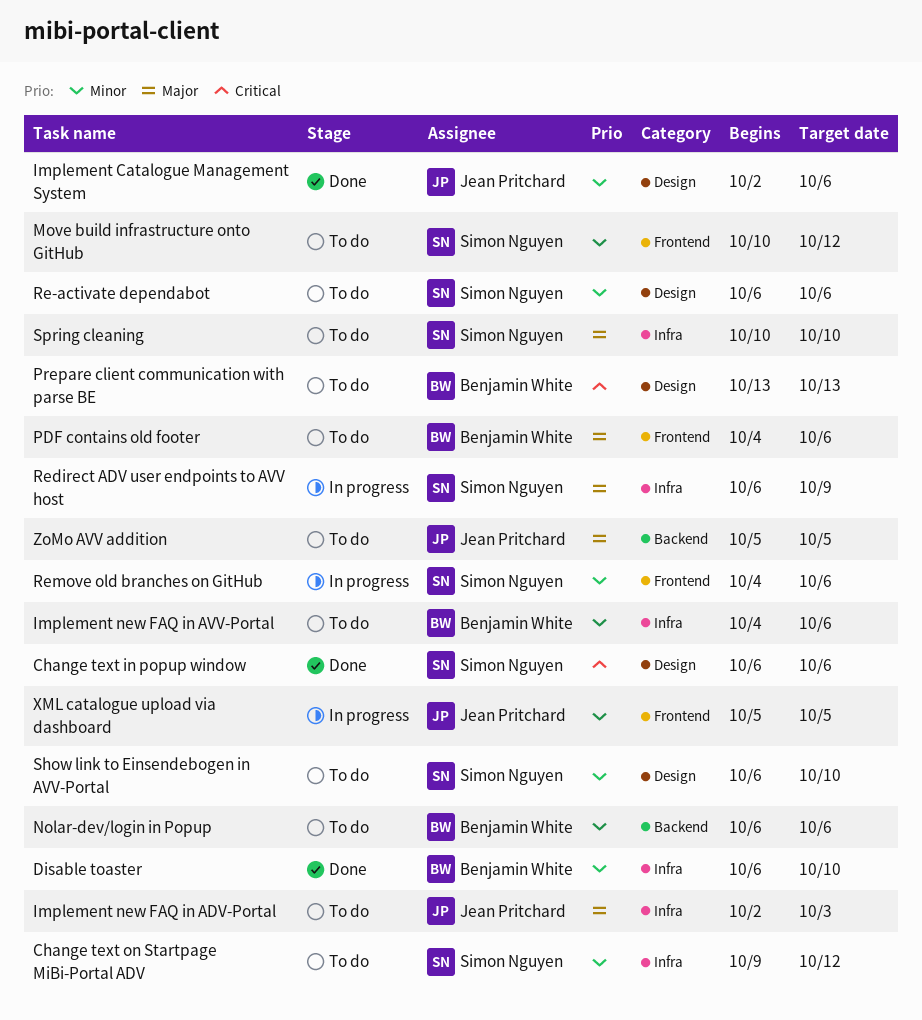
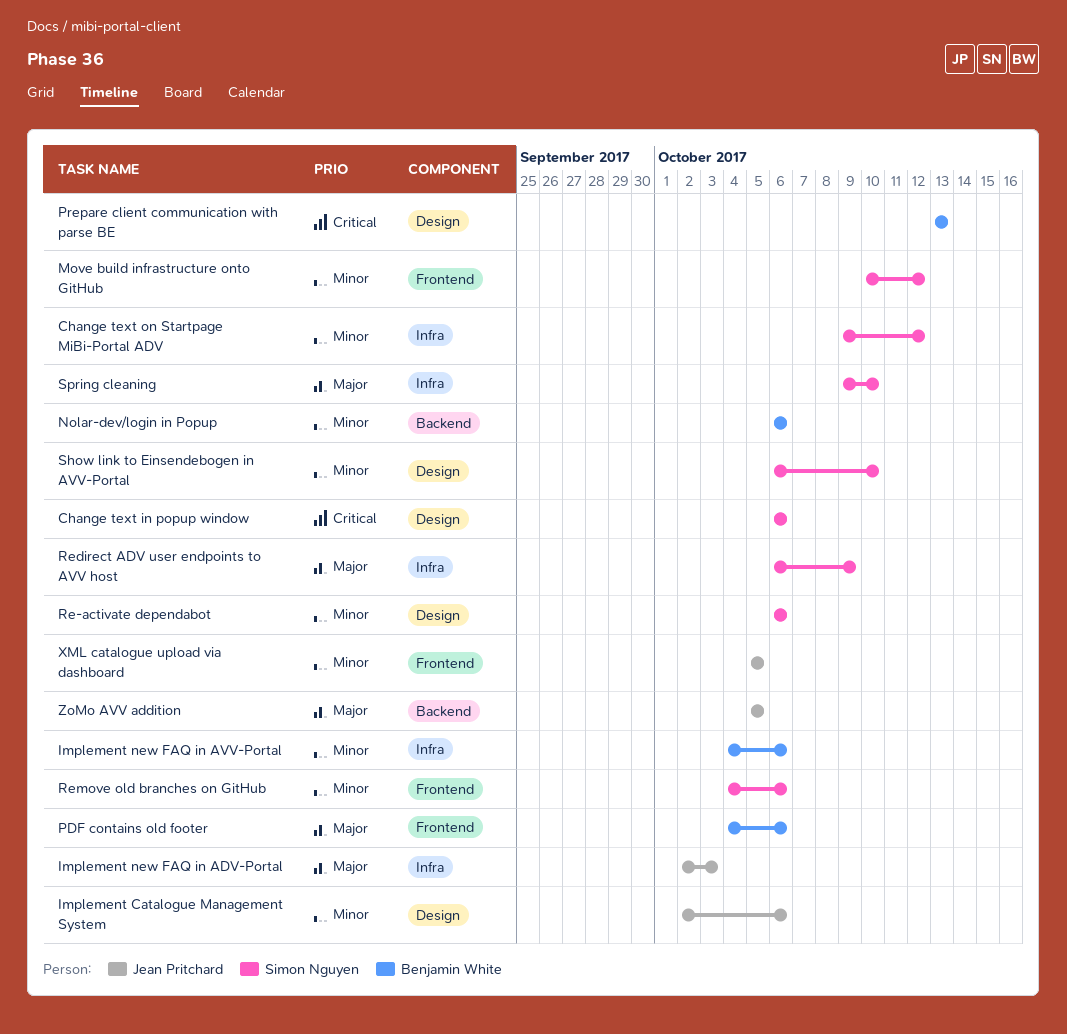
Disable toaster: present -> none
Spring cleaning, start: Oct 10 -> Oct 9

